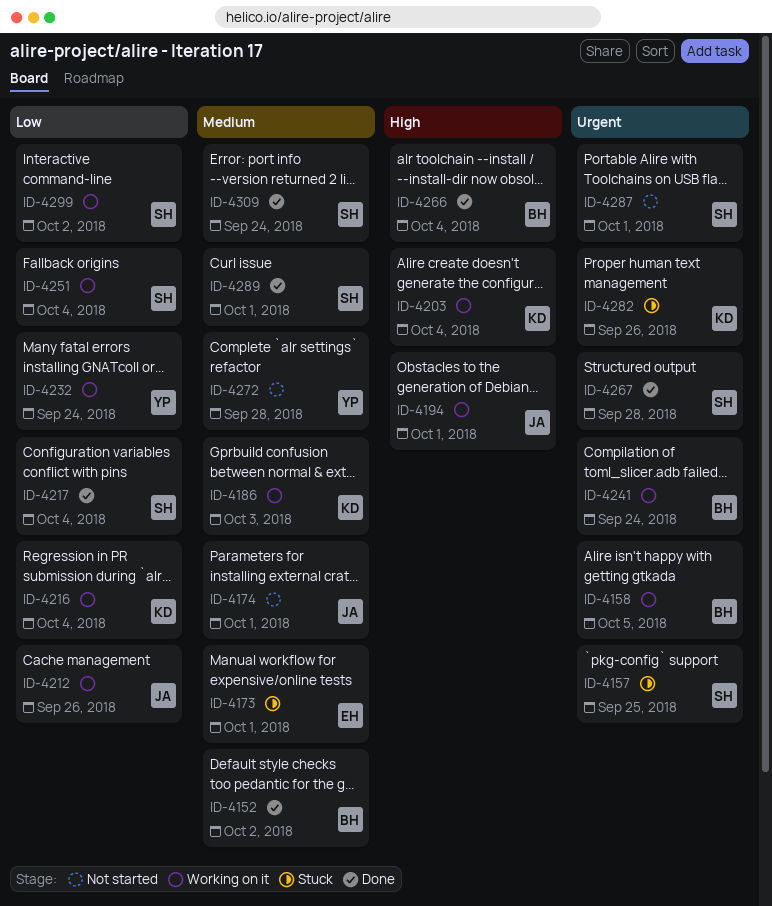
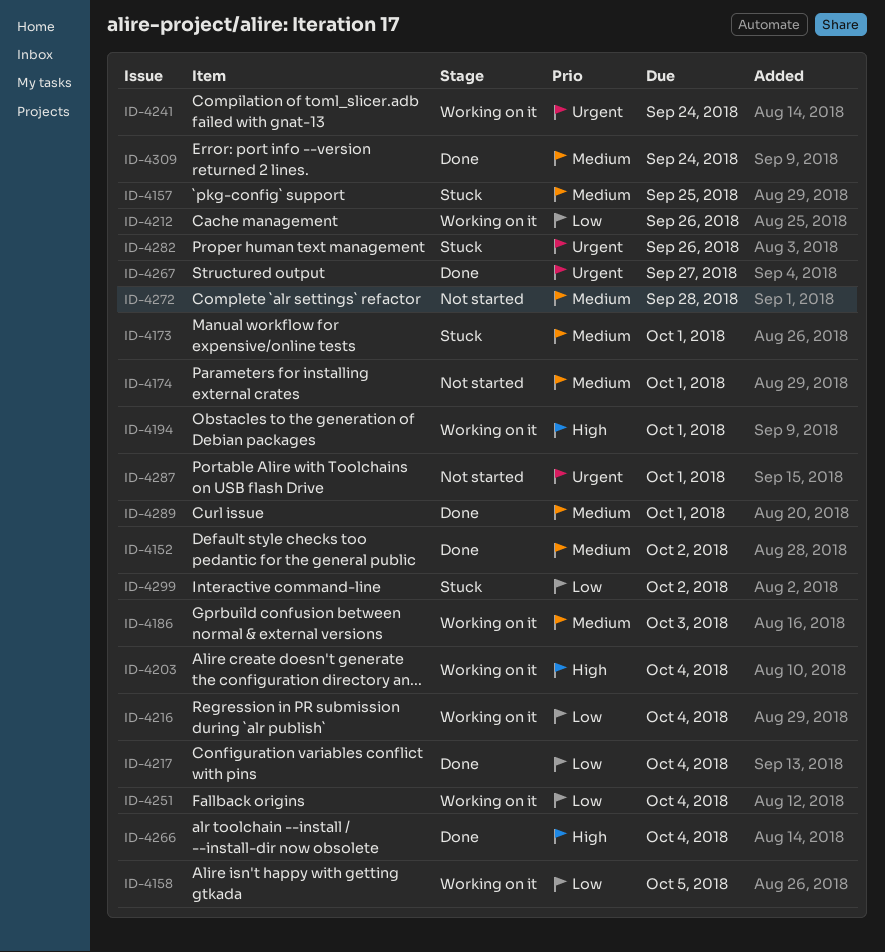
ID-4157, priority: Urgent -> Medium
ID-4158, priority: Urgent -> Low
ID-4232: present -> none
ID-4267, due: Sep 28 -> Sep 27
ID-4299, status: Working on it -> Stuck

